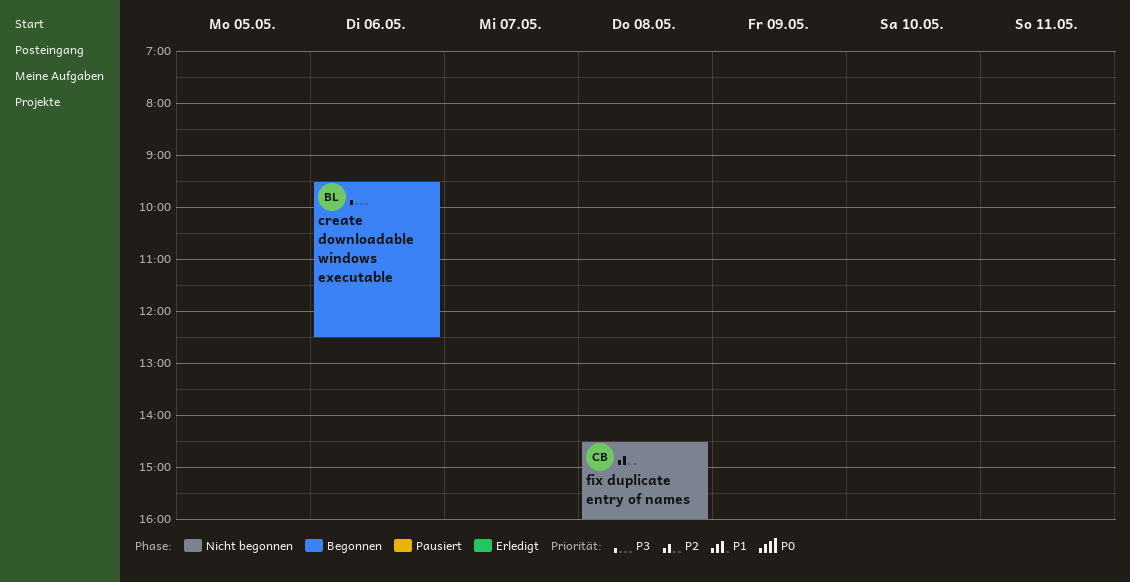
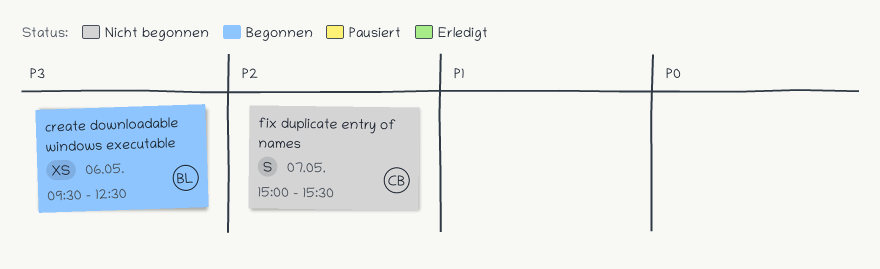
fix duplicate entry of names, day: May 8 -> May 7
fix duplicate entry of names, begins: 14:30 -> 15:00
fix duplicate entry of names, ends: 16:00 -> 15:30

